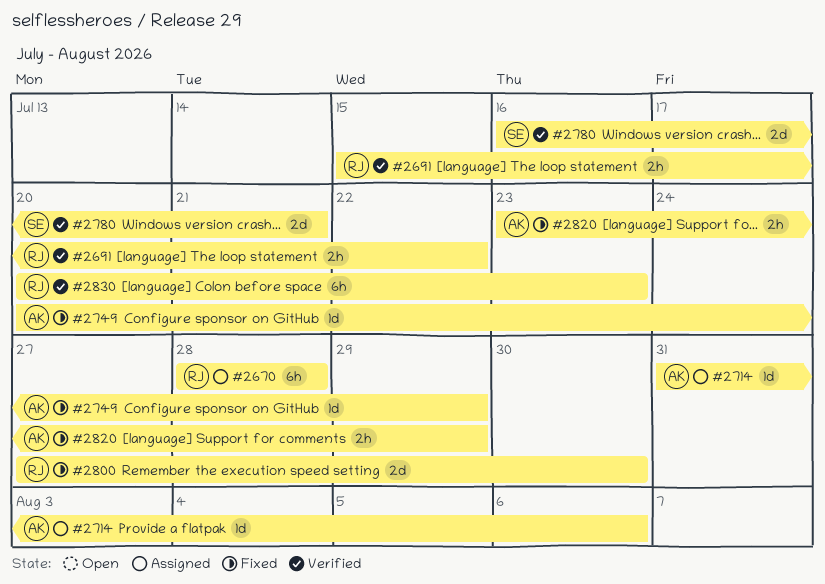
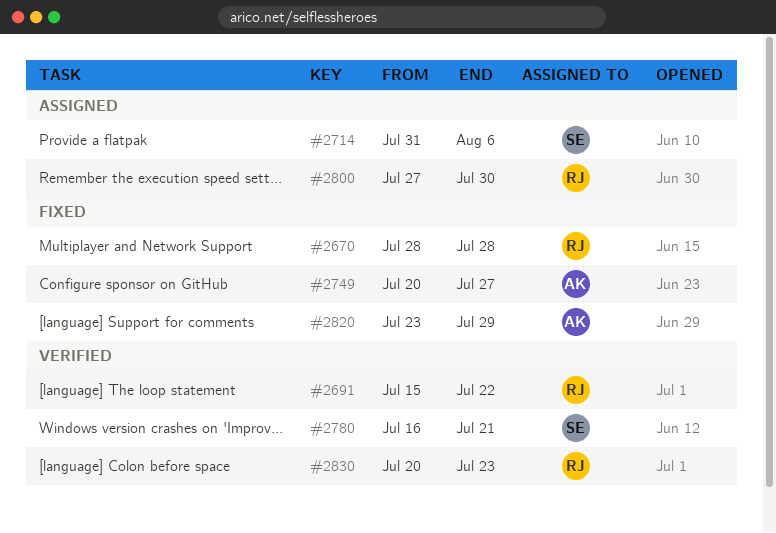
#2670, status: Assigned -> Fixed
#2714, owner: AK -> SE
#2749, due: Jul 29 -> Jul 27
#2800, status: Fixed -> Assigned

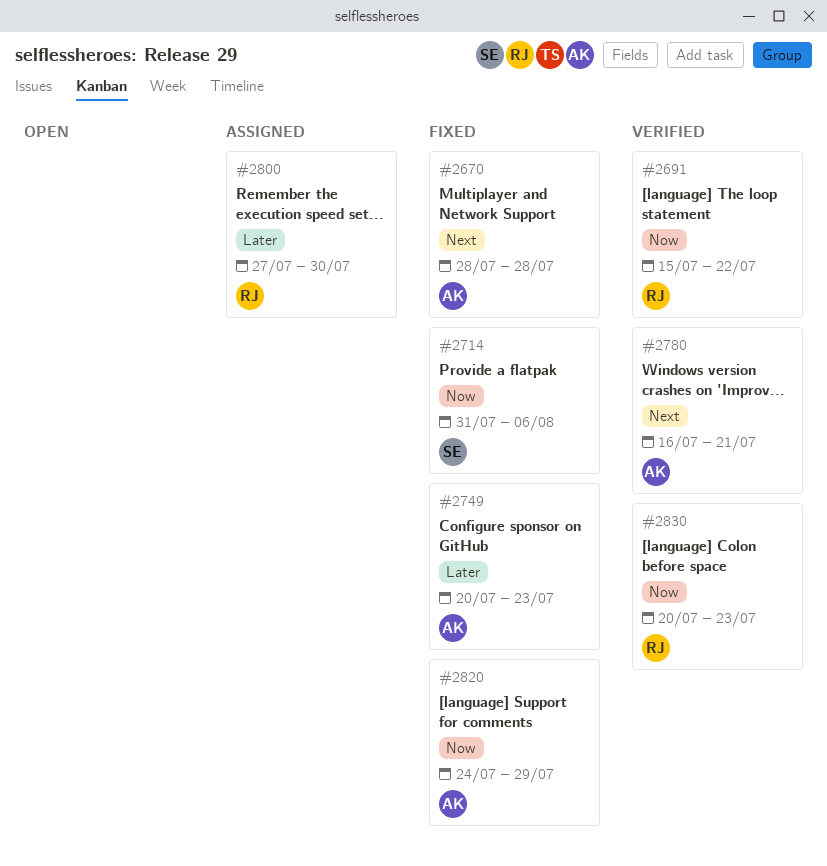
#2670, owner: RJ -> AK
#2714, status: Assigned -> Fixed
#2749, due: Jul 27 -> Jul 23
#2780, owner: SE -> AK
#2820, start: Jul 23 -> Jul 24

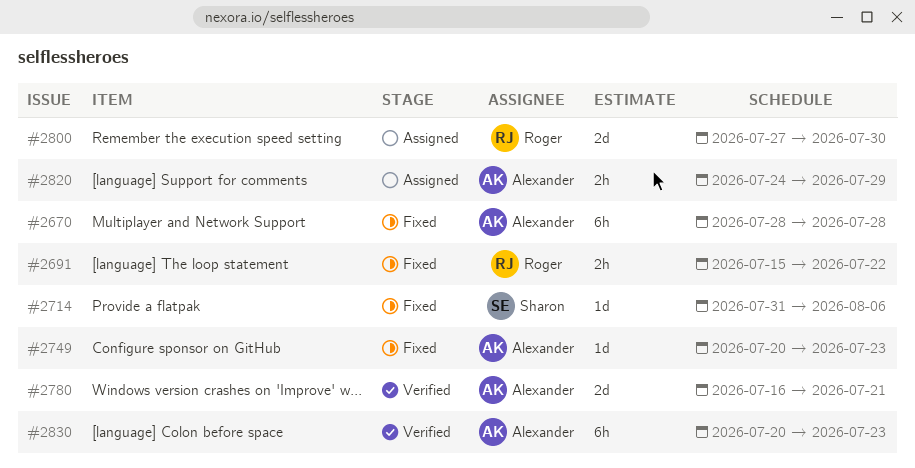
#2691, status: Verified -> Fixed
#2820, status: Fixed -> Assigned
#2830, owner: Roger -> Alexander

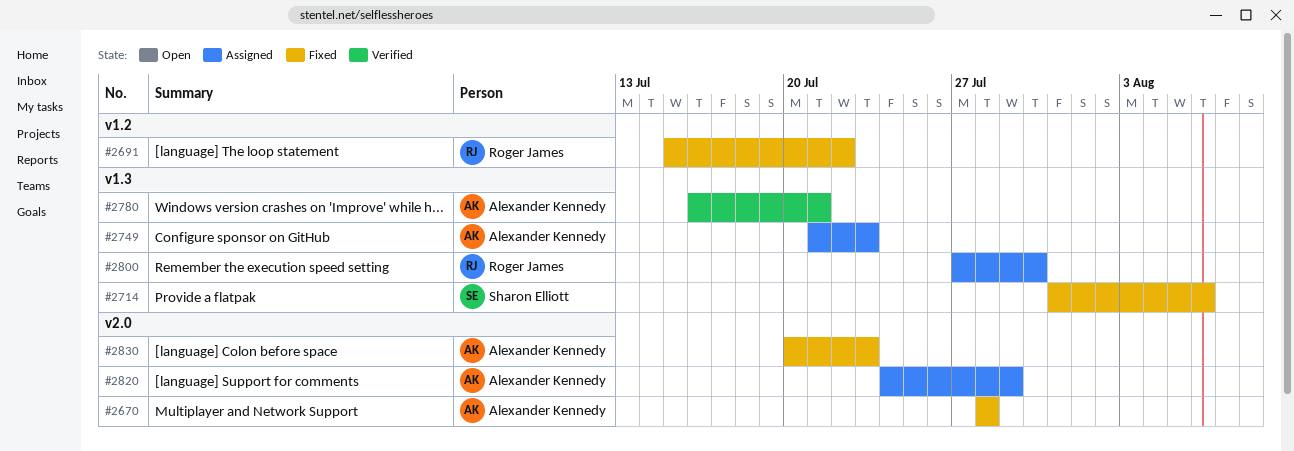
#2749, status: Fixed -> Assigned
#2749, start: Jul 20 -> Jul 21
#2830, status: Verified -> Fixed

